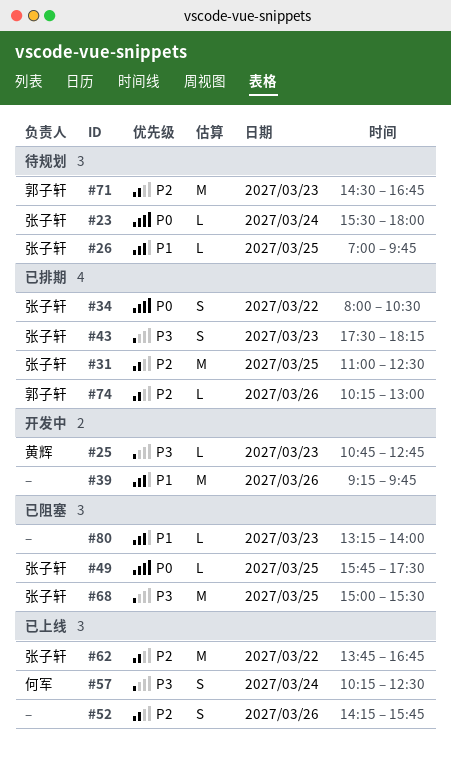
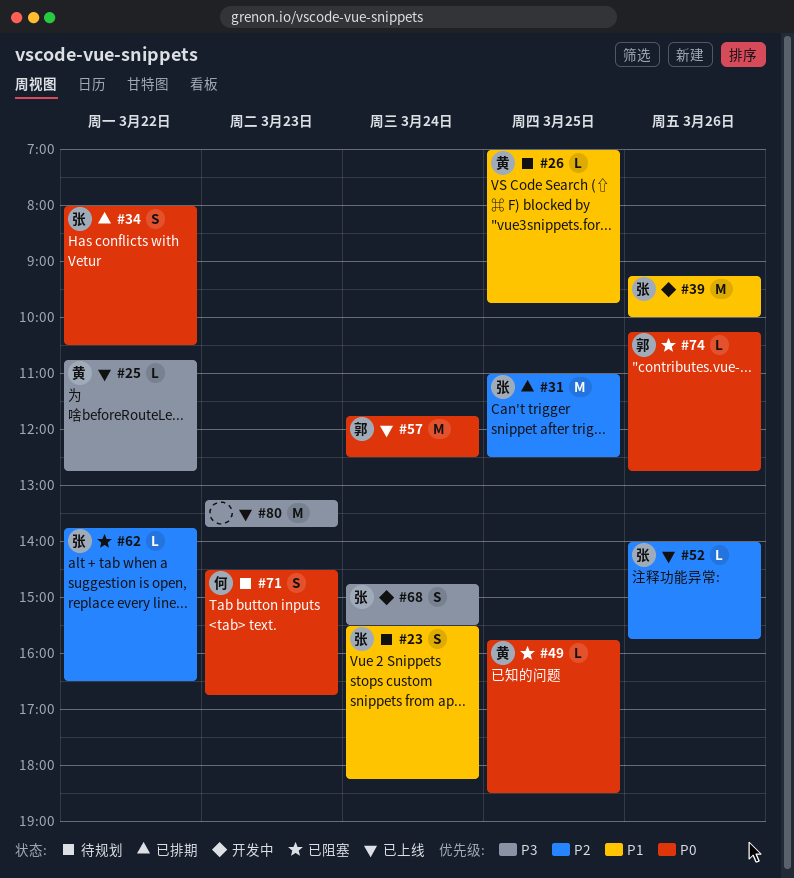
#23, priority: P0 -> P1
#23, estimate: L -> S
#23, ends: 18:00 -> 18:15
#25, status: 开发中 -> 已上线
#25, day: Mar 23 -> Mar 22
#26, owner: 张子轩 -> 黄辉
#39, owner: none -> 张子轩
#39, ends: 09:45 -> 10:00
#43: present -> none
#49, owner: 张子轩 -> 黄辉
#49, ends: 17:30 -> 18:30
#52, owner: none -> 张子轩
#52, estimate: S -> L
#52, begins: 14:15 -> 14:00
#57, owner: 何军 -> 郭子轩
#57, priority: P3 -> P0
#57, estimate: S -> M
#57, begins: 10:15 -> 11:45
#62, status: 已上线 -> 已阻塞
#62, estimate: M -> L
#62, ends: 16:45 -> 16:30
#68, status: 已阻塞 -> 开发中
#68, estimate: M -> S
#68, day: Mar 25 -> Mar 24
#68, begins: 15:00 -> 14:45
#71, owner: 郭子轩 -> 何军
#71, priority: P2 -> P0
#71, estimate: M -> S
#74, status: 已排期 -> 已阻塞
#74, priority: P2 -> P0
#74, ends: 13:00 -> 12:45
#80, status: 已阻塞 -> 已上线
#80, priority: P1 -> P3
#80, estimate: L -> M
#80, ends: 14:00 -> 13:45

